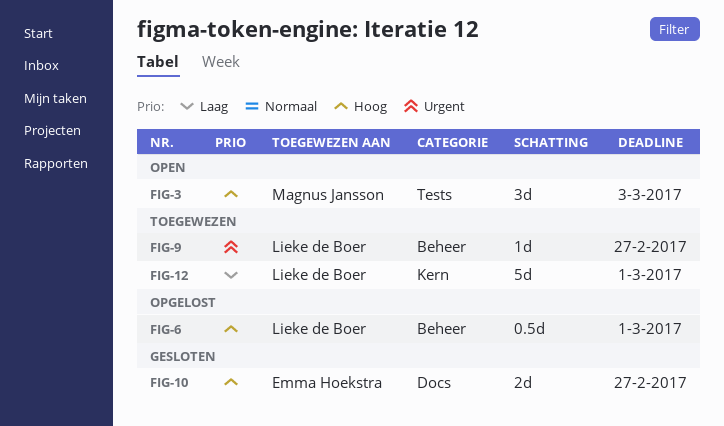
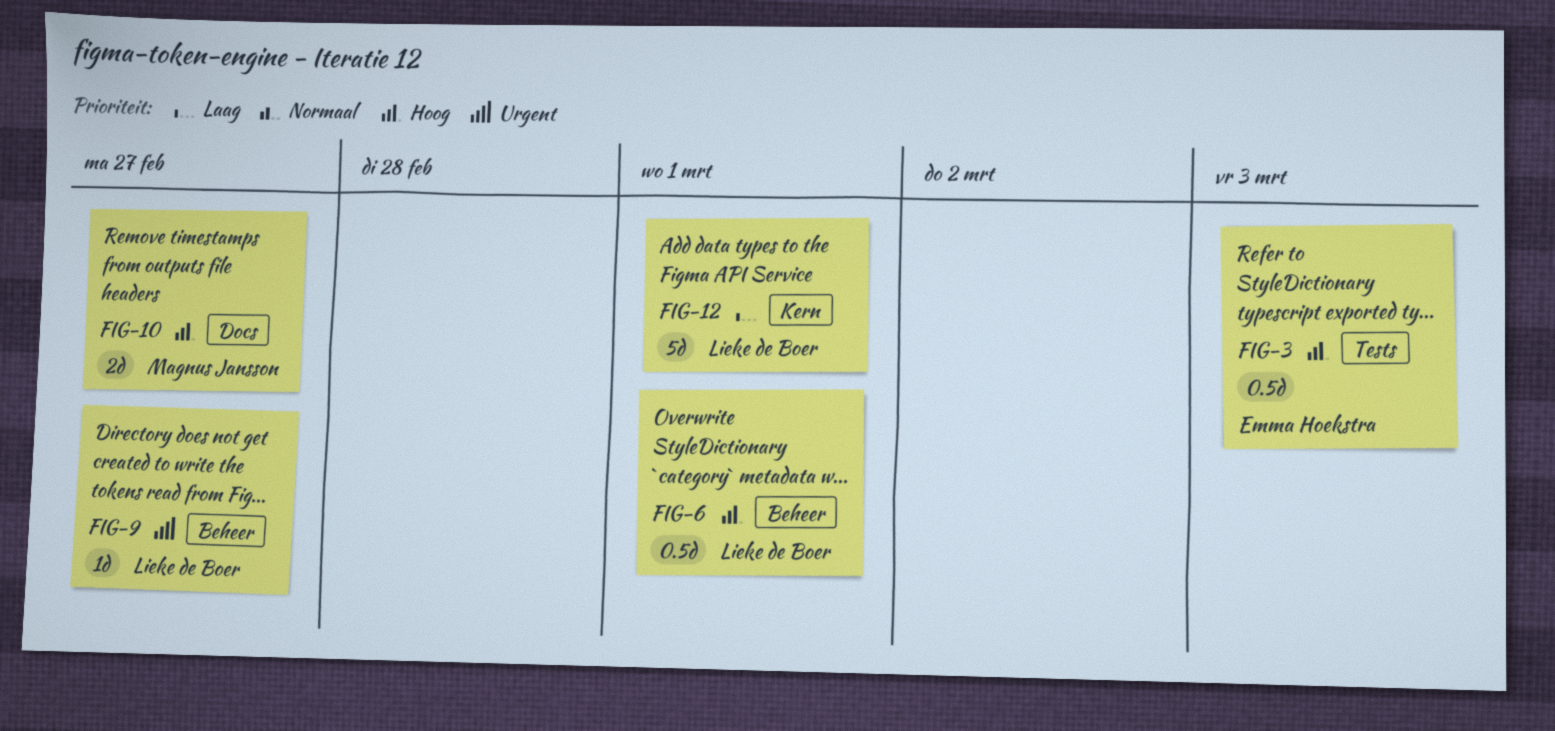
FIG-3, owner: Magnus Jansson -> Emma Hoekstra
FIG-3, estimate: 3d -> 0.5d
FIG-10, owner: Emma Hoekstra -> Magnus Jansson

